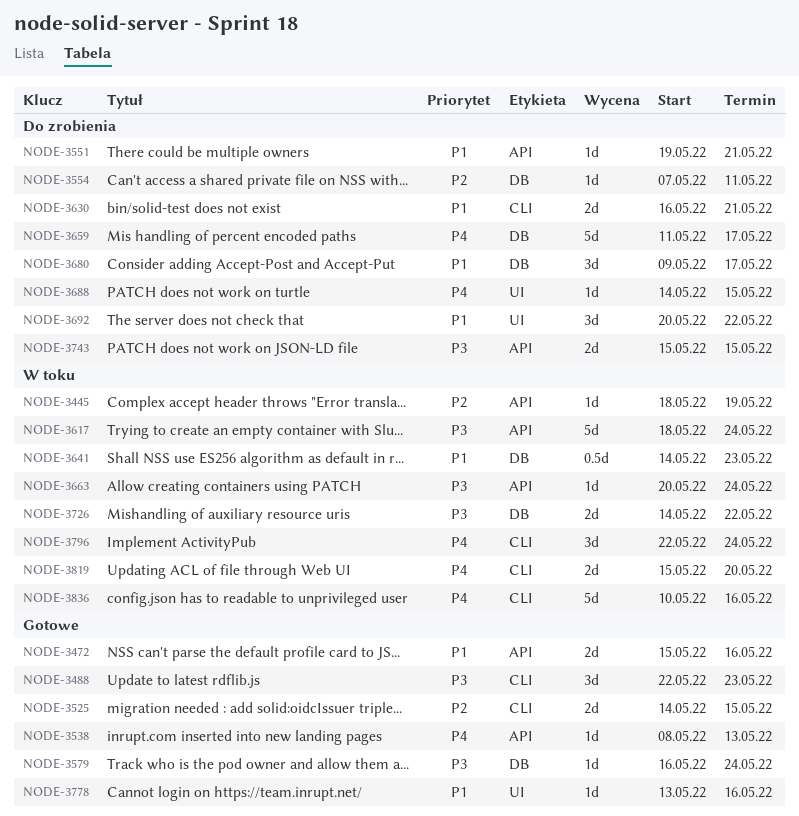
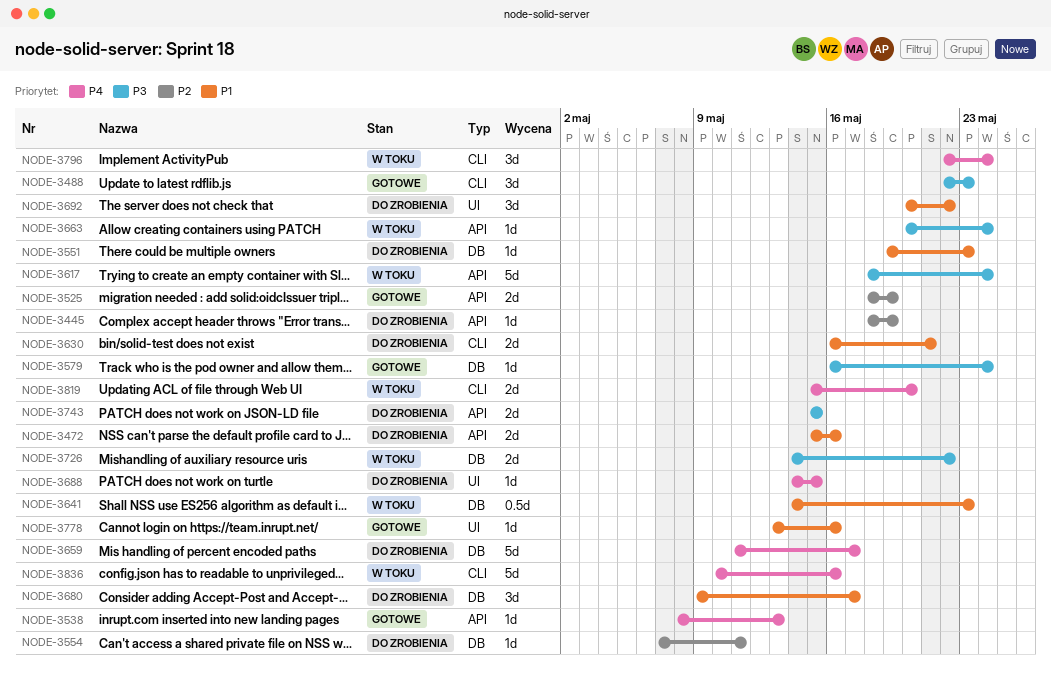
NODE-3445, status: W toku -> Do zrobienia
NODE-3472, status: Gotowe -> Do zrobienia
NODE-3525, label: CLI -> API
NODE-3525, start: May 14 -> May 18
NODE-3525, due: May 15 -> May 19
NODE-3551, label: API -> DB
NODE-3551, due: May 21 -> May 23

